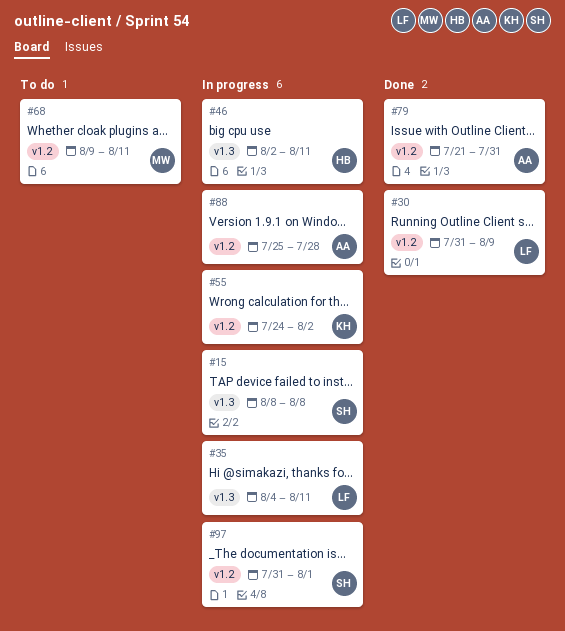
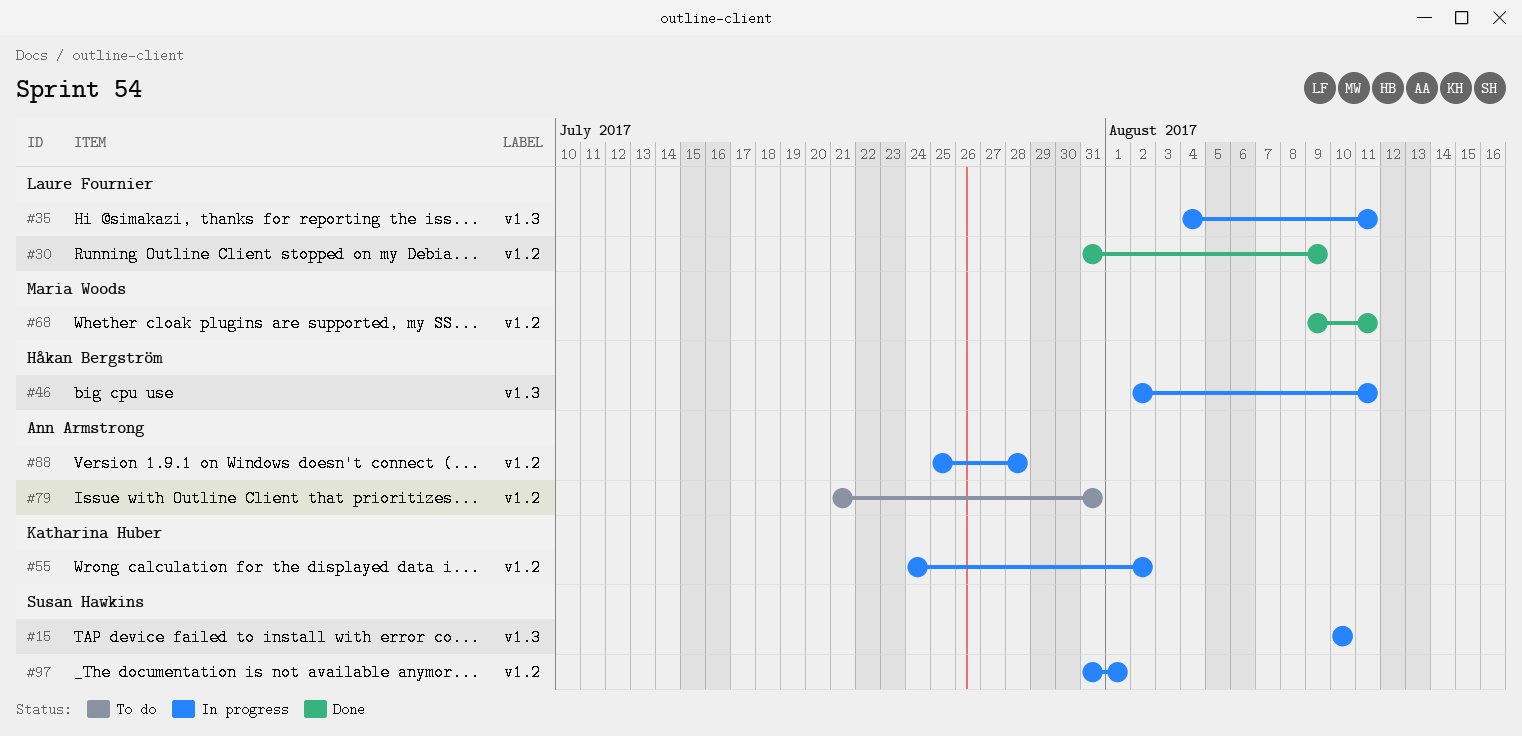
#15, start: Aug 8 -> Aug 10
#15, due: Aug 8 -> Aug 10
#68, status: To do -> Done
#79, status: Done -> To do

